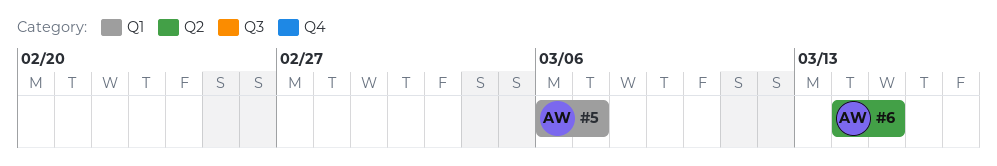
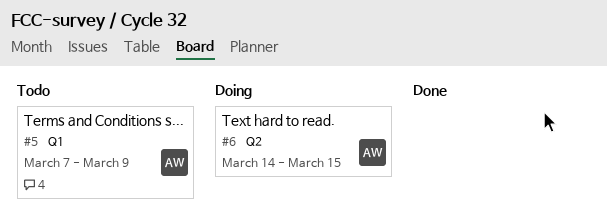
#5, start: Mar 6 -> Mar 7
#5, due: Mar 7 -> Mar 9

